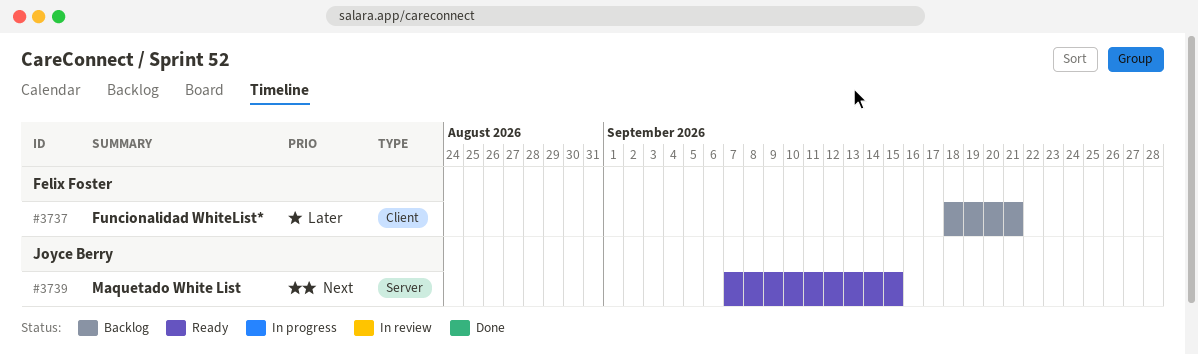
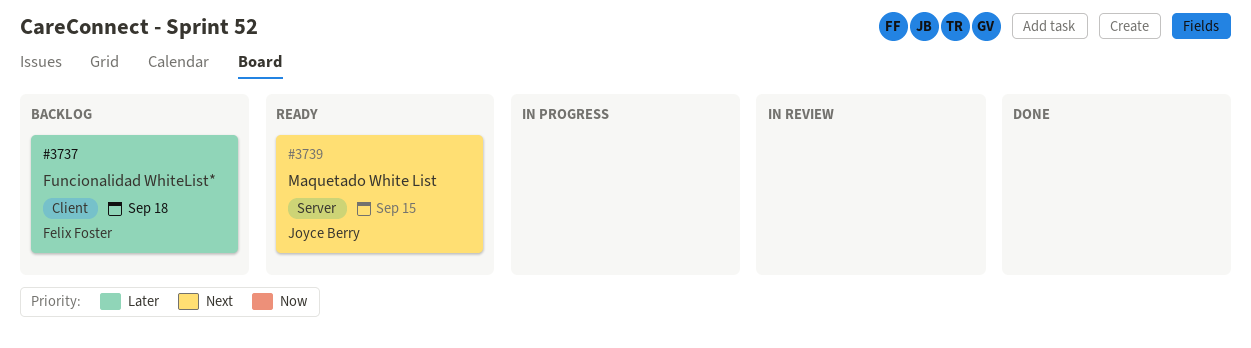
#3737, due: Sep 21 -> Sep 18

